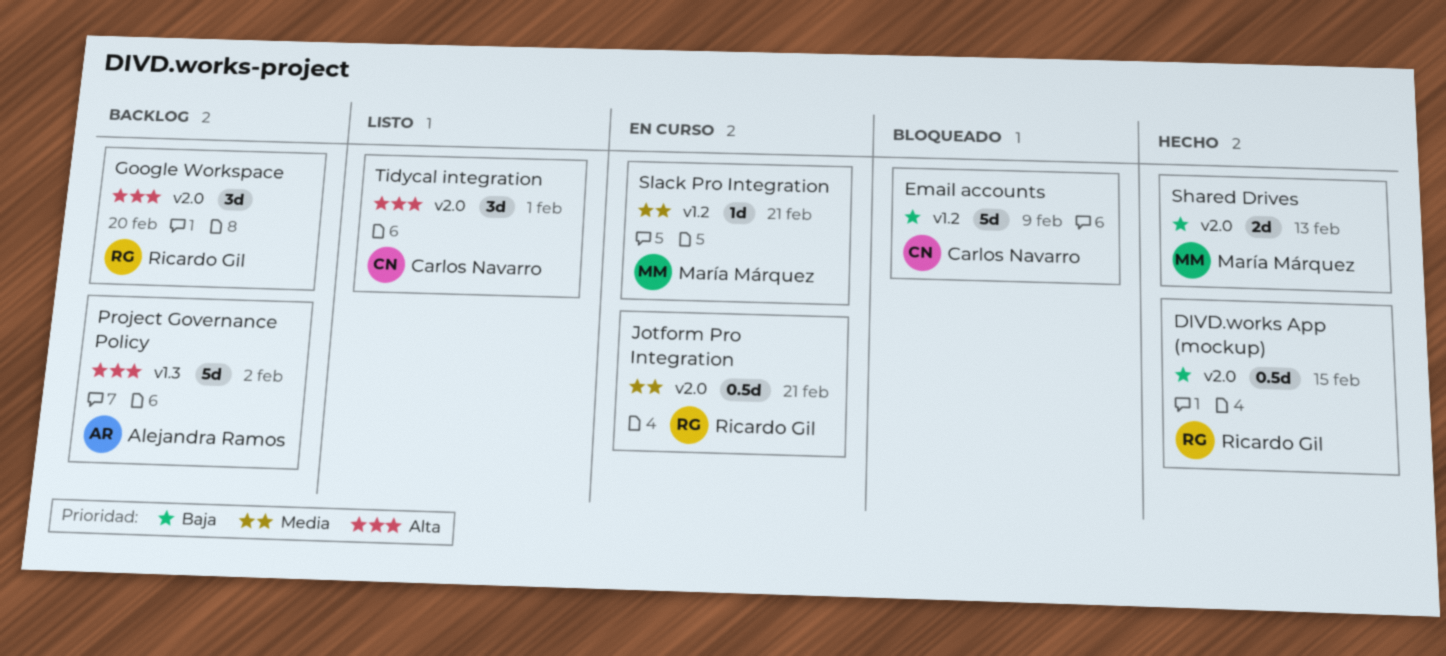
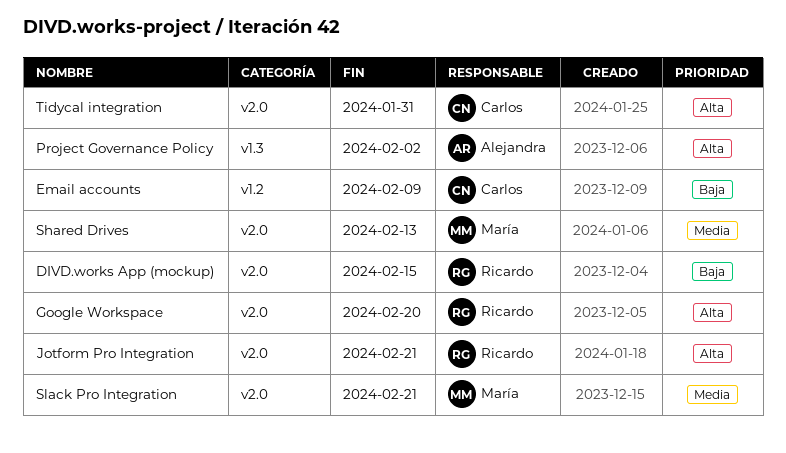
Jotform Pro Integration, priority: Media -> Alta
Shared Drives, priority: Baja -> Media
Slack Pro Integration, label: v1.2 -> v2.0
Tidycal integration, due: Feb 1 -> Jan 31

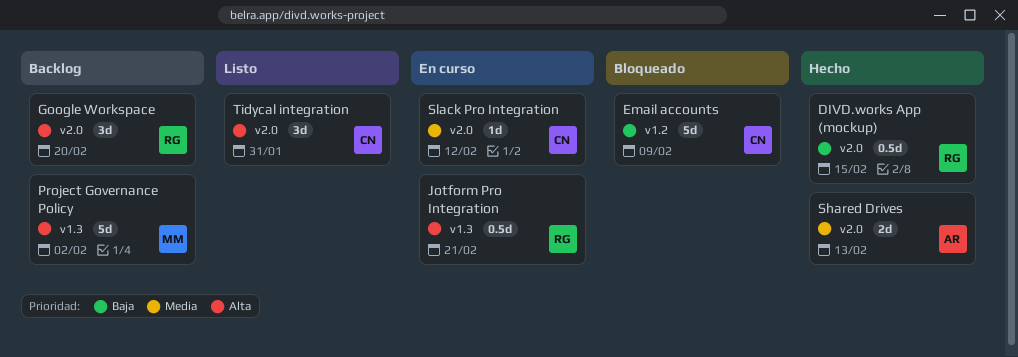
Jotform Pro Integration, label: v2.0 -> v1.3
Project Governance Policy, owner: Alejandra -> María
Shared Drives, owner: María -> Alejandra
Slack Pro Integration, owner: María -> Carlos
Slack Pro Integration, due: Feb 21 -> Feb 12

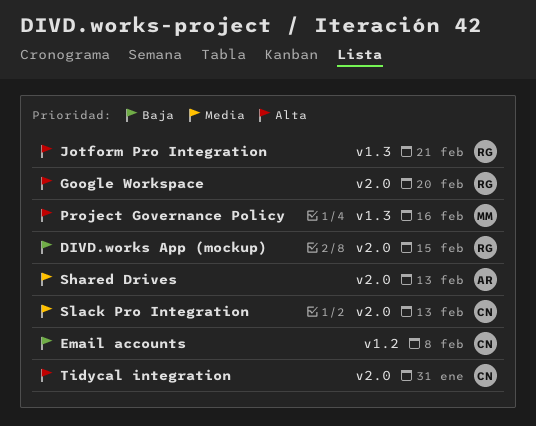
Email accounts, due: Feb 9 -> Feb 8
Project Governance Policy, due: Feb 2 -> Feb 16
Slack Pro Integration, due: Feb 12 -> Feb 13

